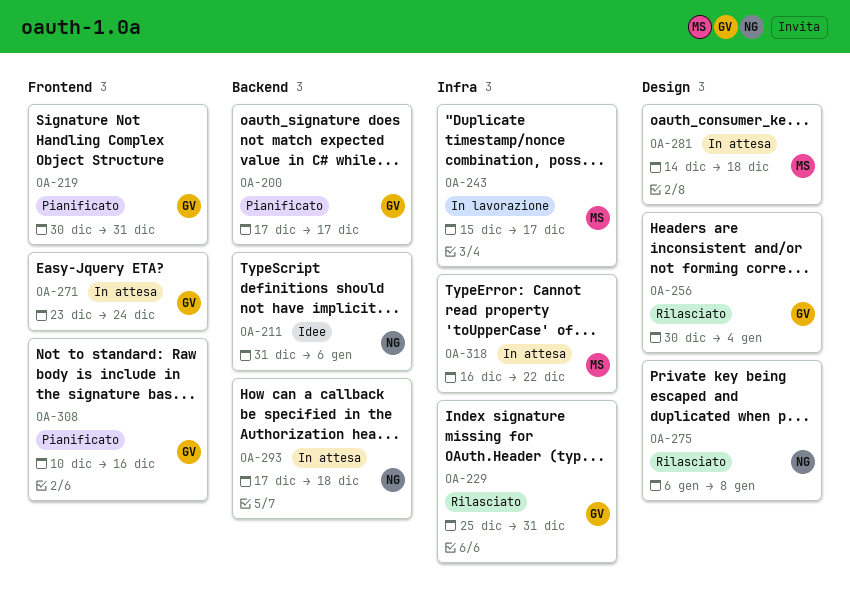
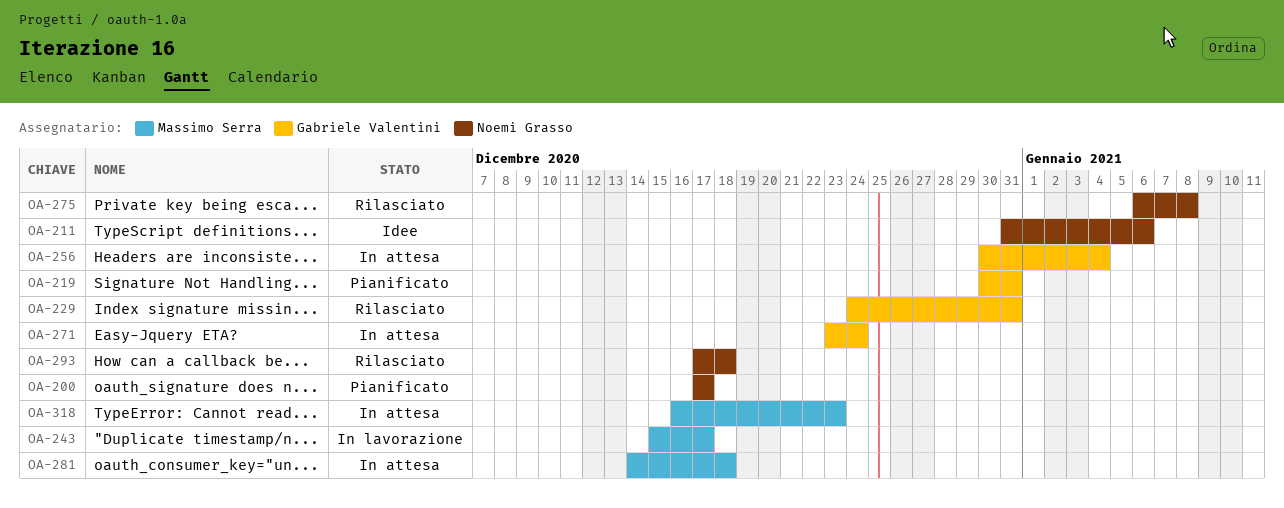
OA-200, owner: Gabriele Valentini -> Noemi Grasso
OA-229, start: Dec 25 -> Dec 24
OA-256, status: Rilasciato -> In attesa
OA-293, status: In attesa -> Rilasciato
OA-308: present -> none
OA-318, due: Dec 22 -> Dec 23

